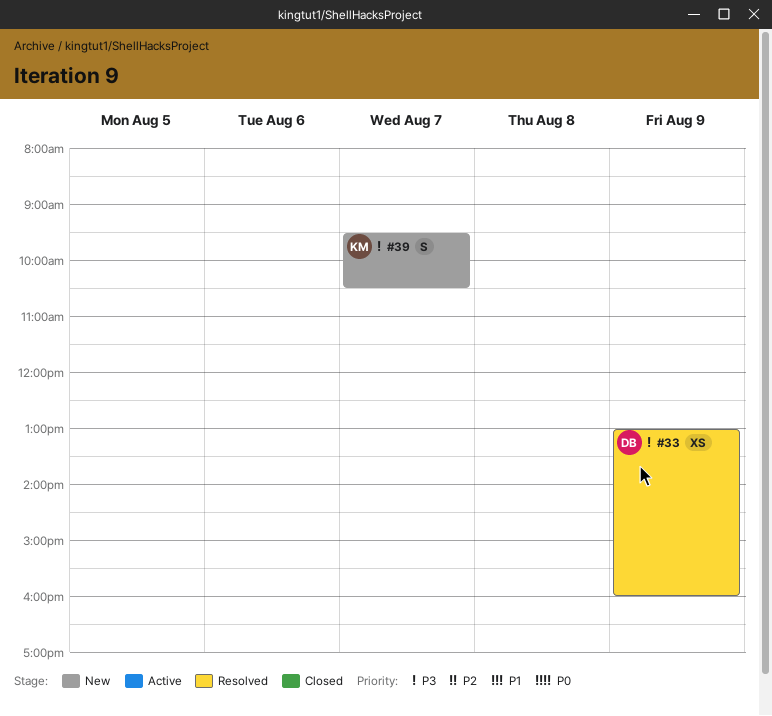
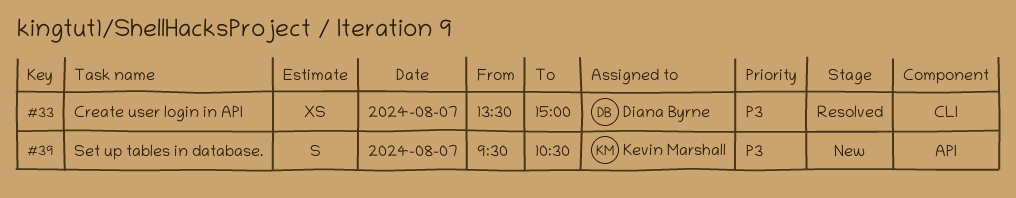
#33, day: Aug 9 -> Aug 7
#33, begins: 13:00 -> 13:30
#33, ends: 16:00 -> 15:00

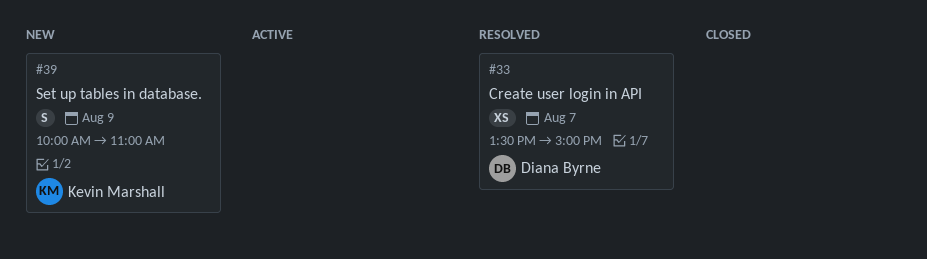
#39, day: Aug 7 -> Aug 9
#39, begins: 09:30 -> 10:00
#39, ends: 10:30 -> 11:00

